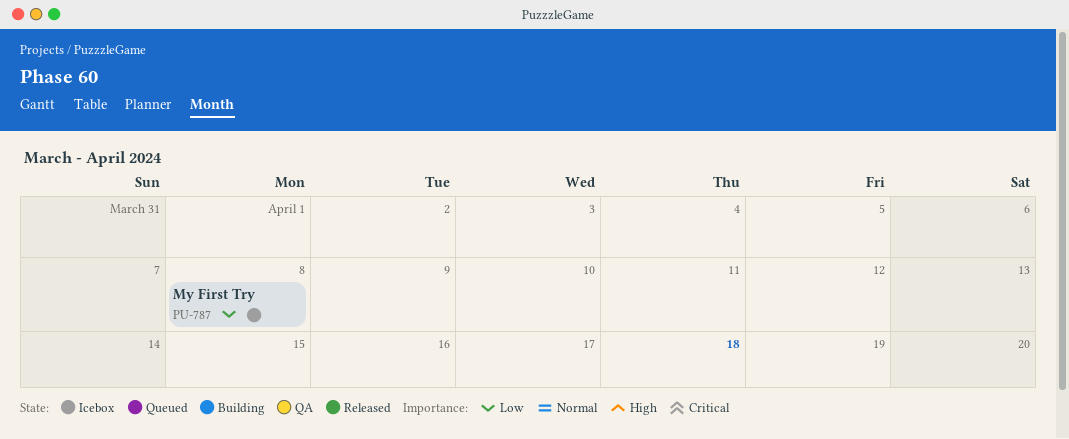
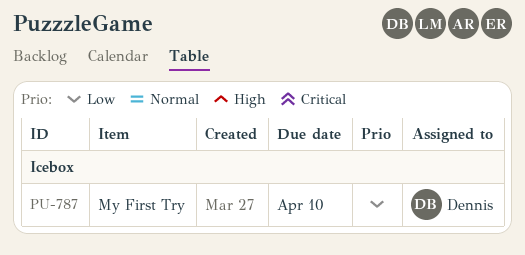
PU-787, due: Apr 8 -> Apr 10

